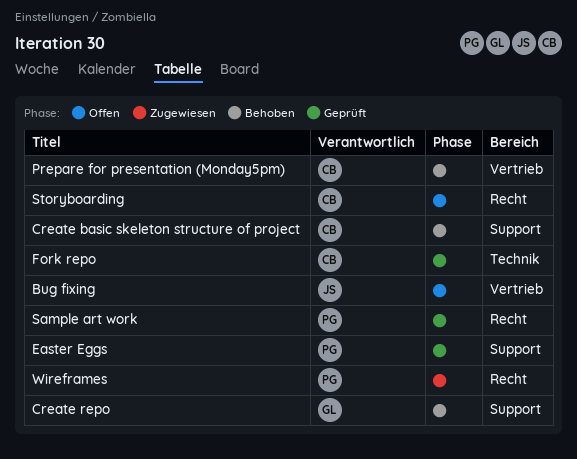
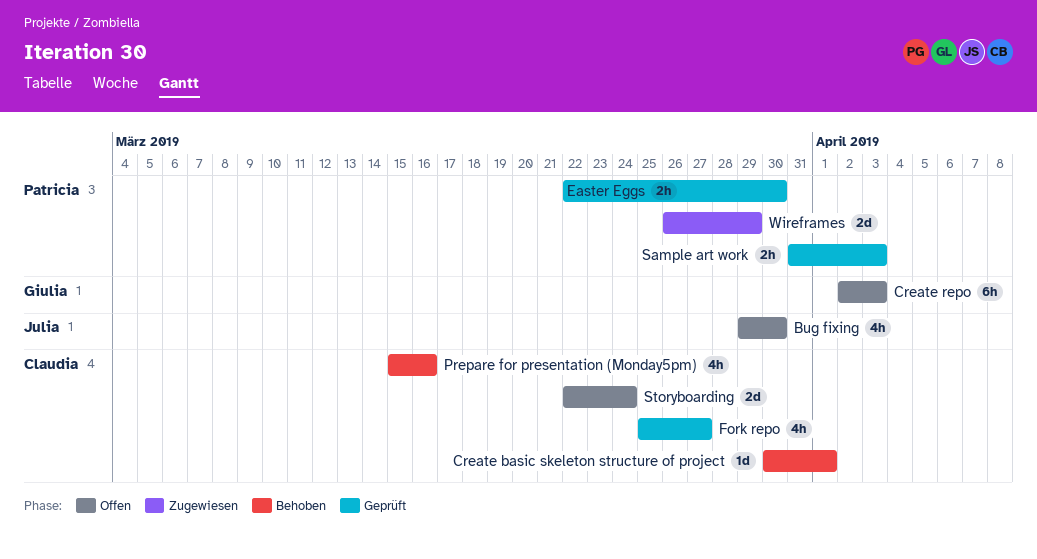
Create repo, status: Behoben -> Offen

